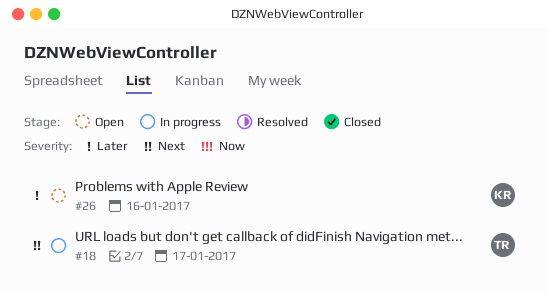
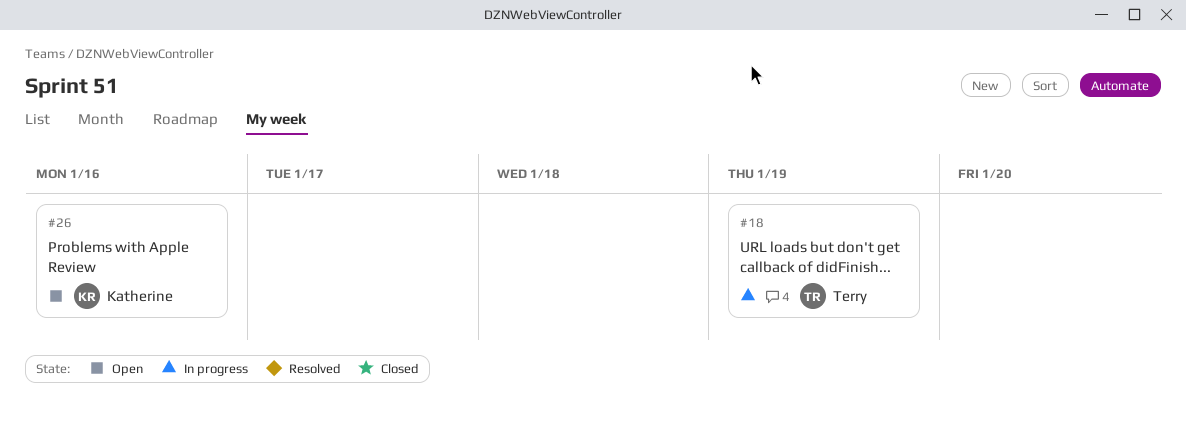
#18, due: Jan 17 -> Jan 19

